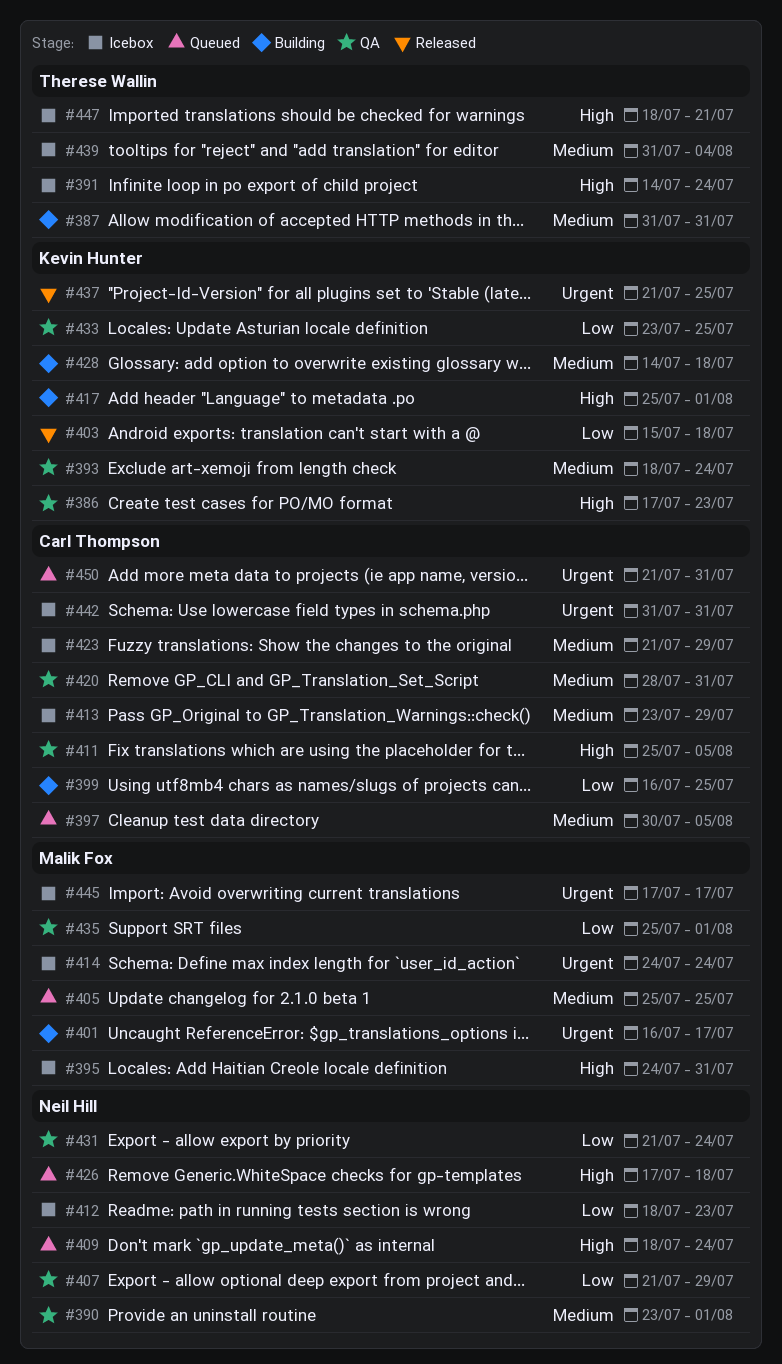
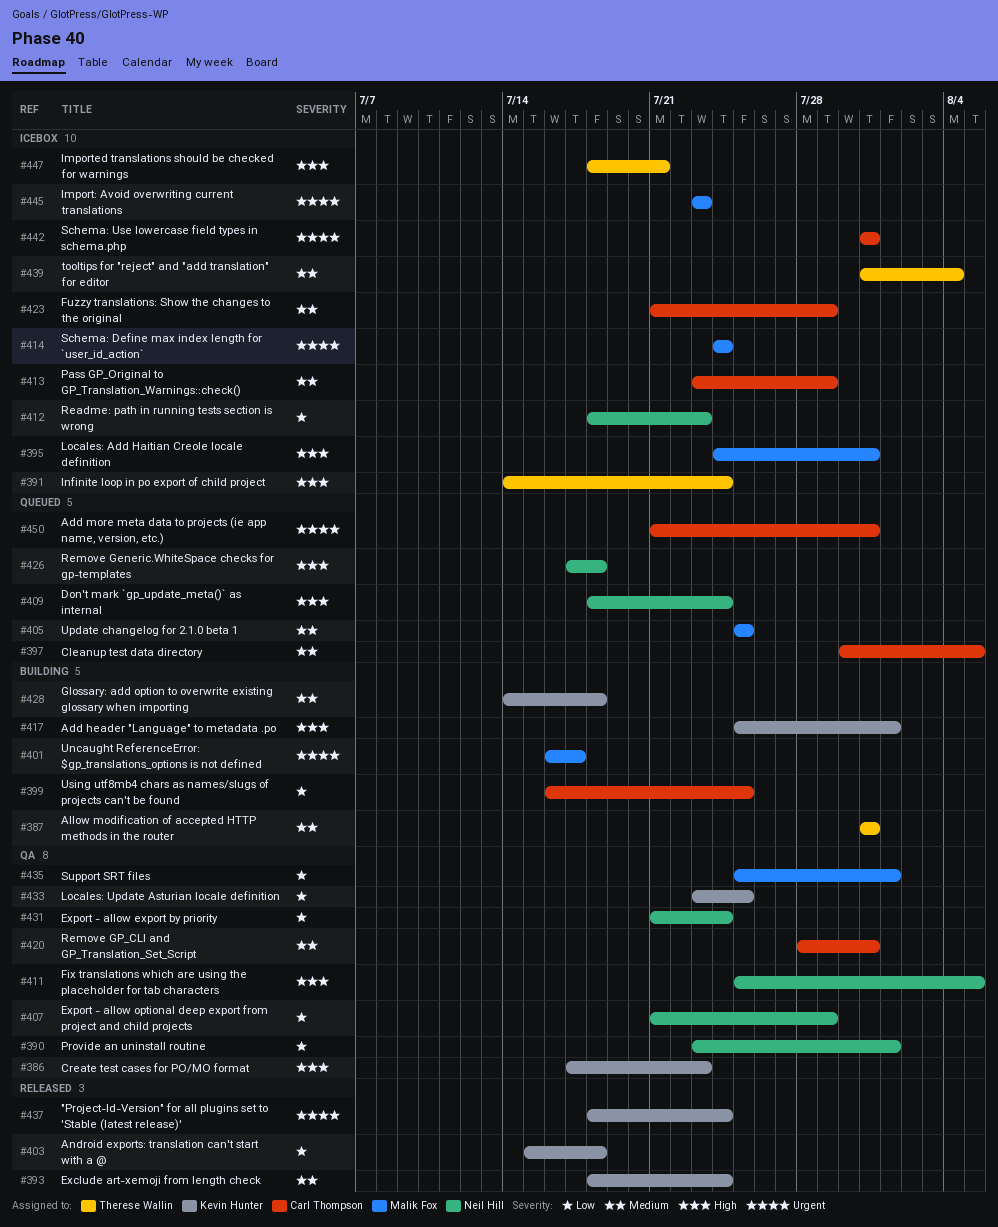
#390, priority: Medium -> Low
#393, status: QA -> Released
#411, owner: Carl Thompson -> Neil Hill
#437, start: Jul 21 -> Jul 18
#437, due: Jul 25 -> Jul 24
#445, start: Jul 17 -> Jul 23
#445, due: Jul 17 -> Jul 23

